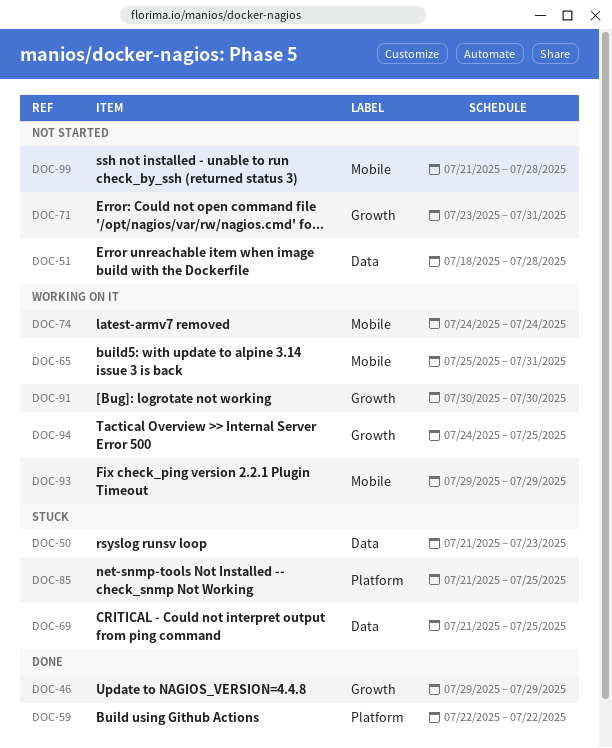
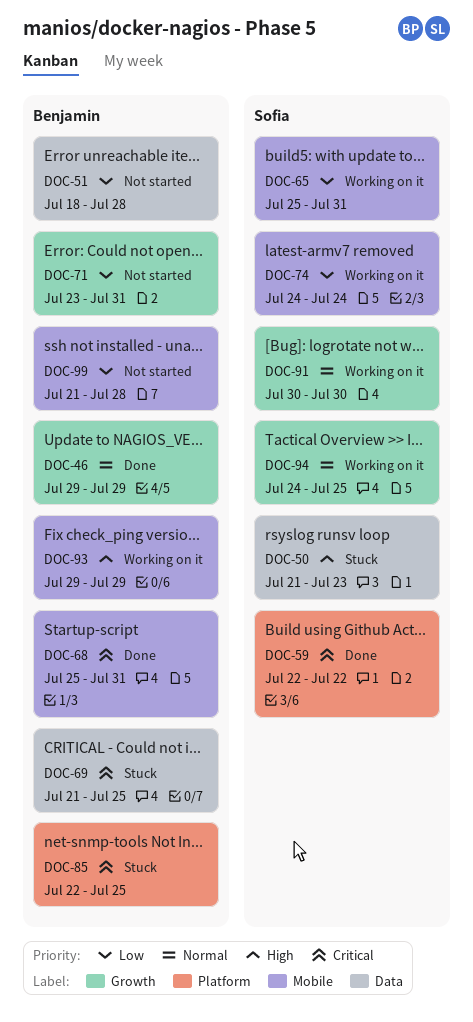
DOC-68: none -> present
DOC-85, start: Jul 21 -> Jul 22

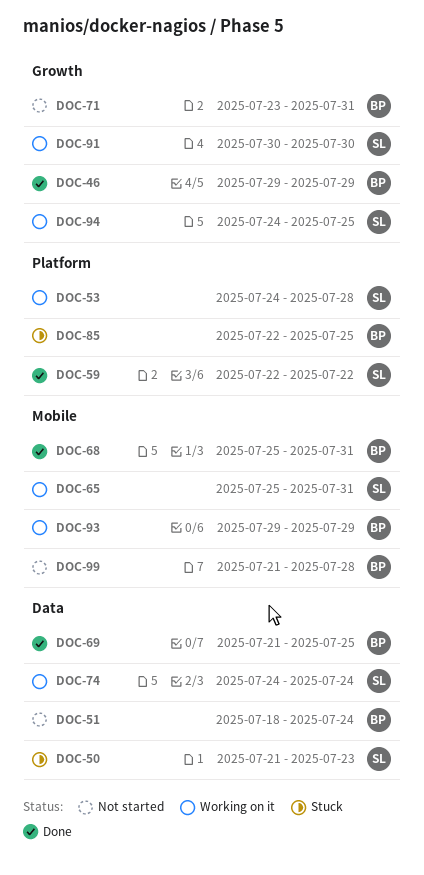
DOC-51, due: Jul 28 -> Jul 24
DOC-53: none -> present
DOC-69, status: Stuck -> Done
DOC-74, label: Mobile -> Data

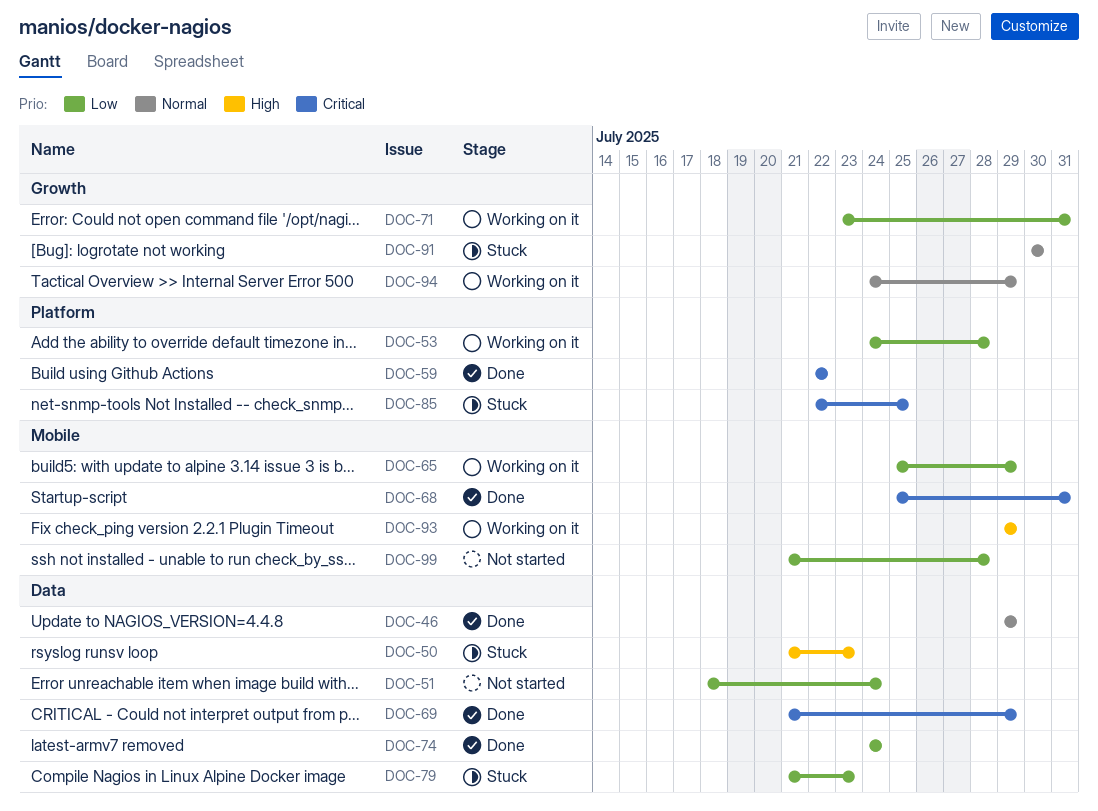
DOC-46, label: Growth -> Data
DOC-65, due: Jul 31 -> Jul 29
DOC-69, due: Jul 25 -> Jul 29
DOC-71, status: Not started -> Working on it
DOC-74, status: Working on it -> Done
DOC-79: none -> present
DOC-91, status: Working on it -> Stuck
DOC-94, due: Jul 25 -> Jul 29

